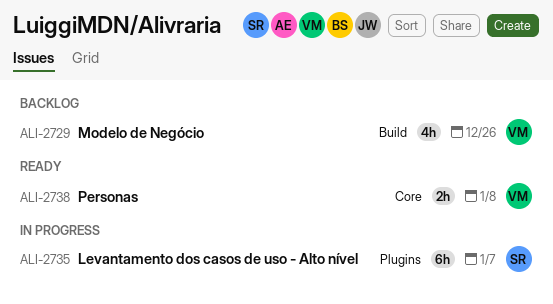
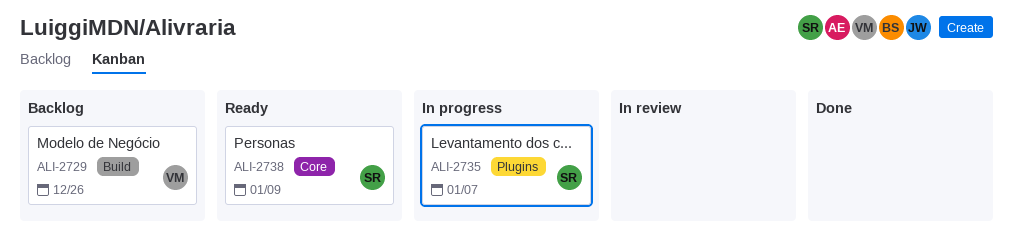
ALI-2738, owner: VM -> SR
ALI-2738, due: Jan 8 -> Jan 9

